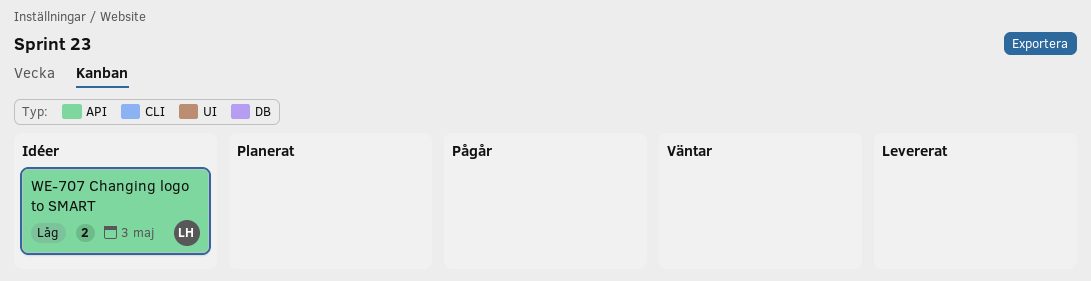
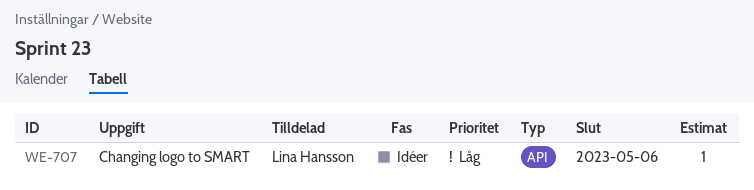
WE-707, estimate: 2 -> 1
WE-707, due: May 3 -> May 6

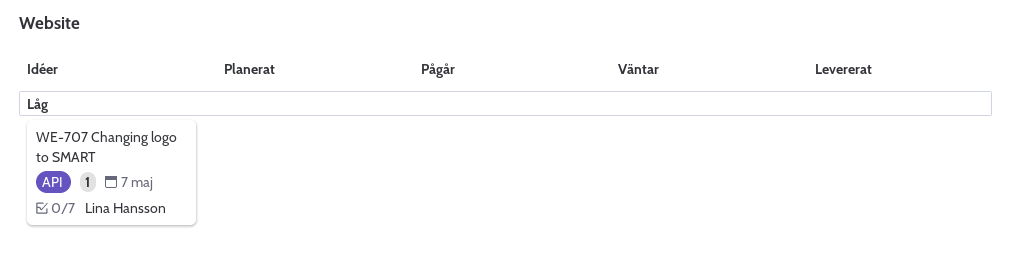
WE-707, due: May 6 -> May 7

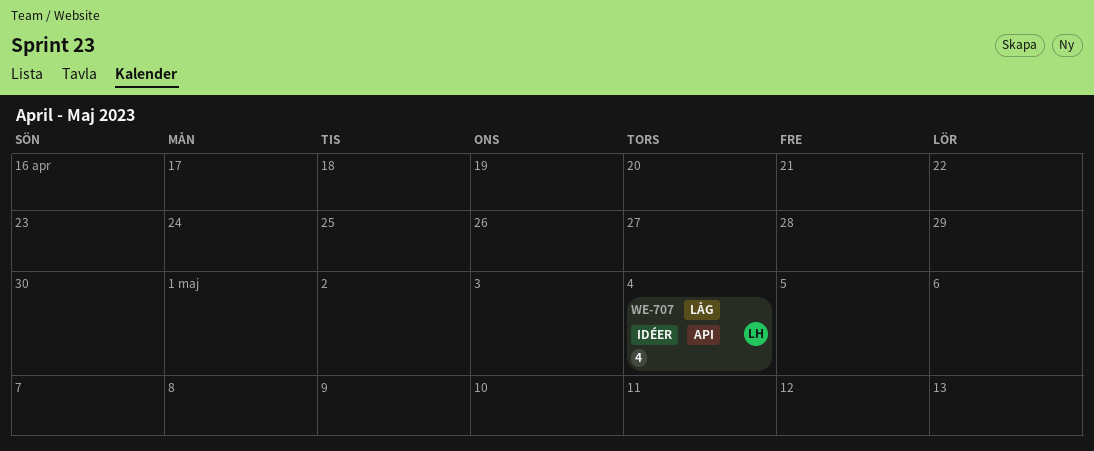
WE-707, estimate: 1 -> 4
WE-707, due: May 7 -> May 4

